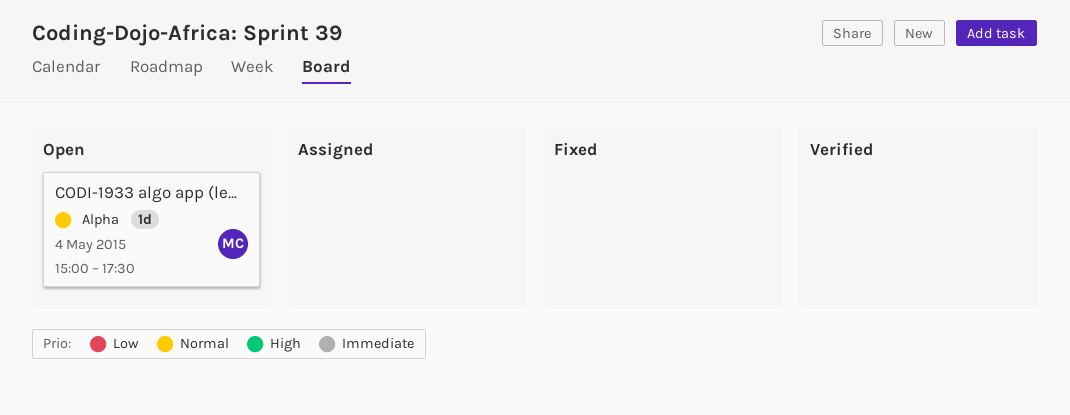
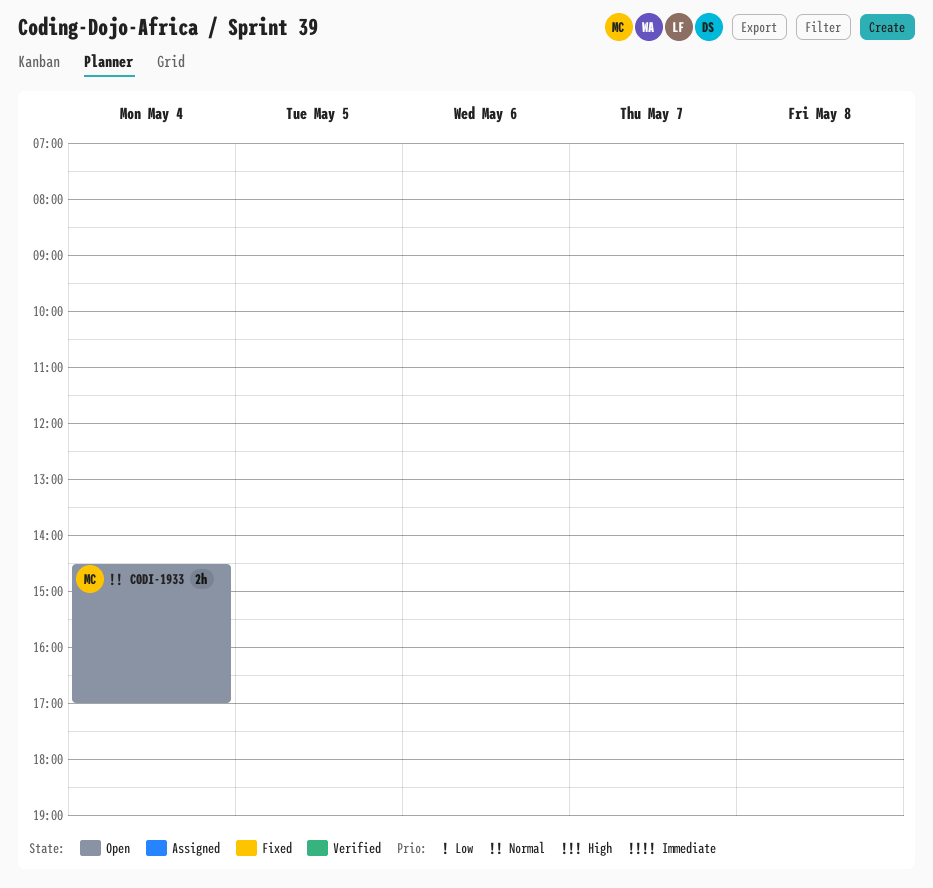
CODI-1933, estimate: 1d -> 2h
CODI-1933, begins: 15:00 -> 14:30
CODI-1933, ends: 17:30 -> 17:00

